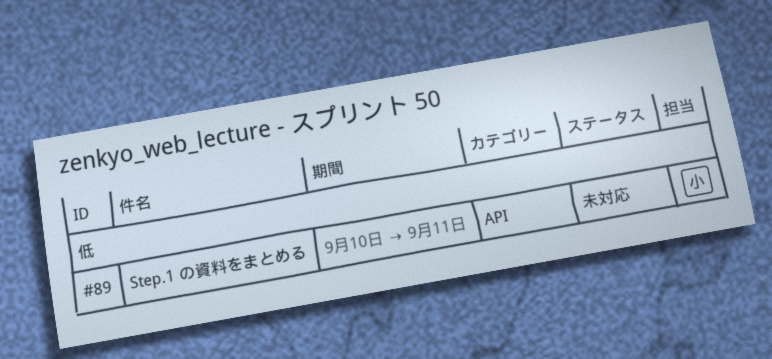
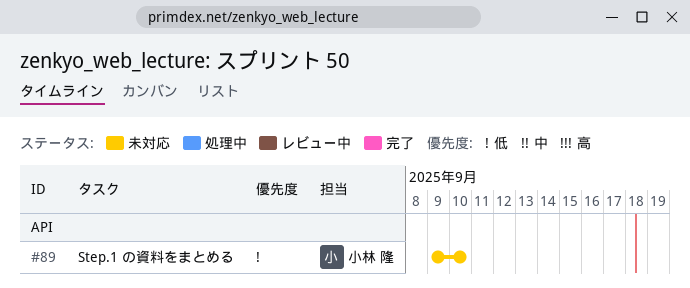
#89, start: Sep 10 -> Sep 9
#89, due: Sep 11 -> Sep 10

